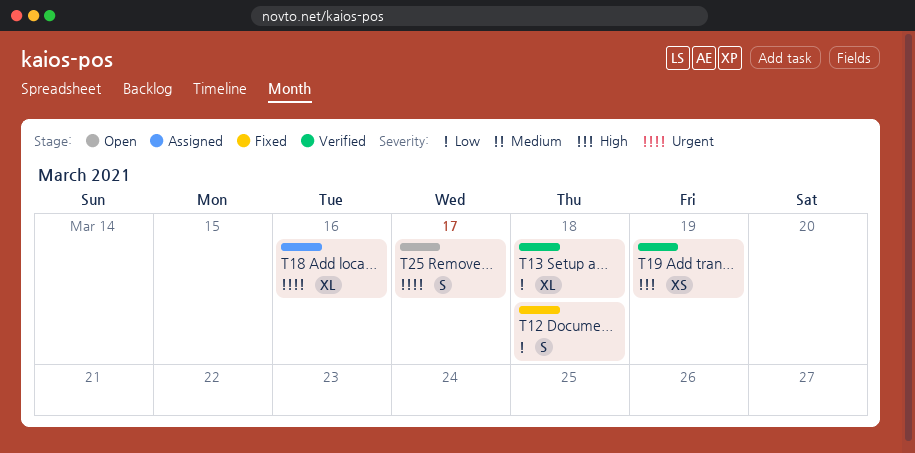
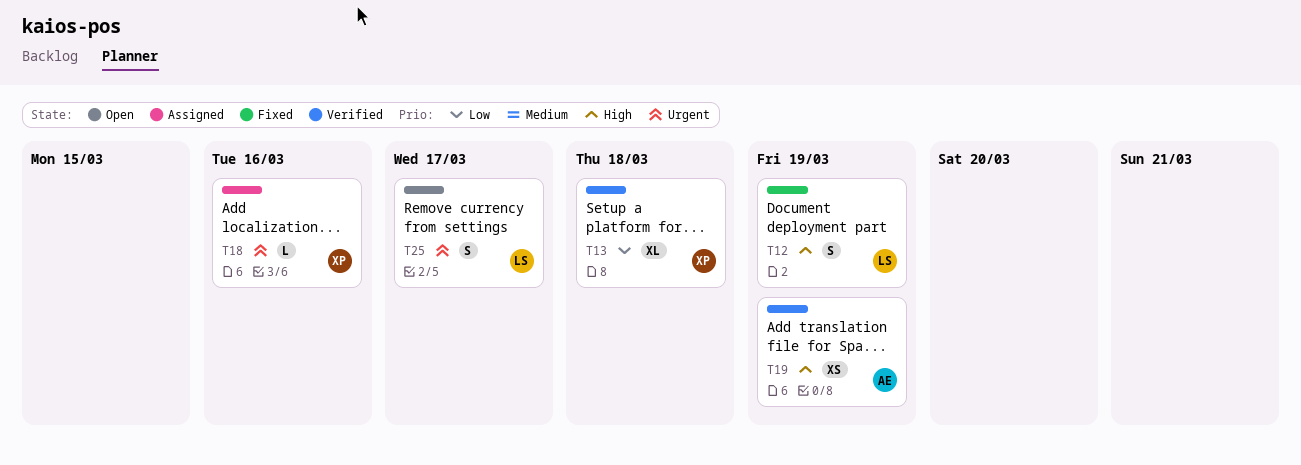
T12, priority: Low -> High
T12, due: Mar 18 -> Mar 19
T18, estimate: XL -> L

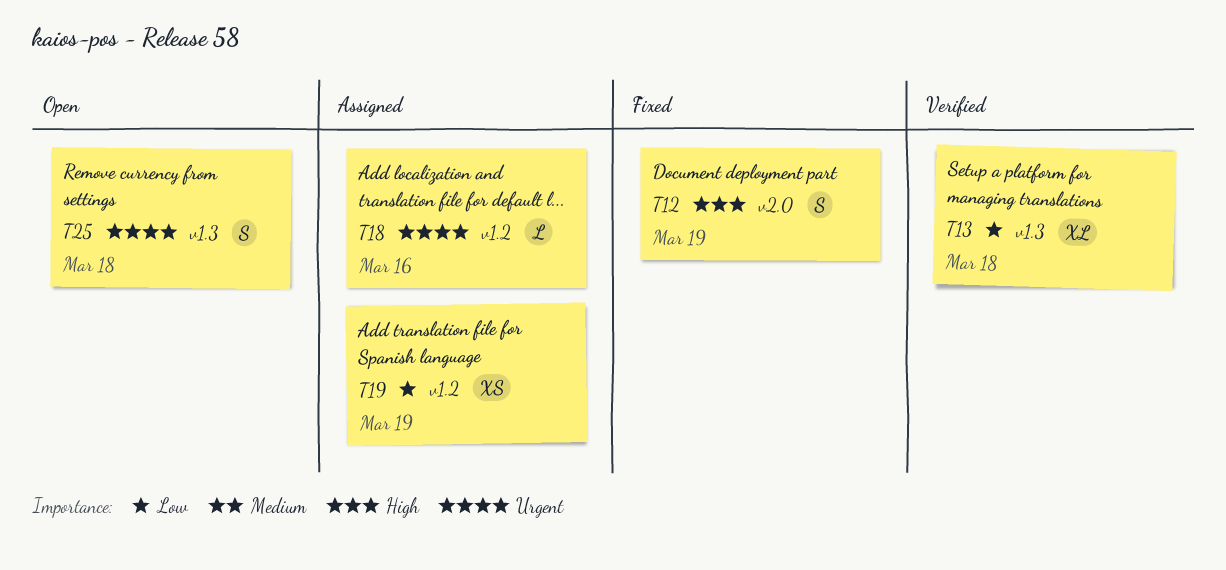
T19, status: Verified -> Assigned
T19, priority: High -> Low
T25, due: Mar 17 -> Mar 18

